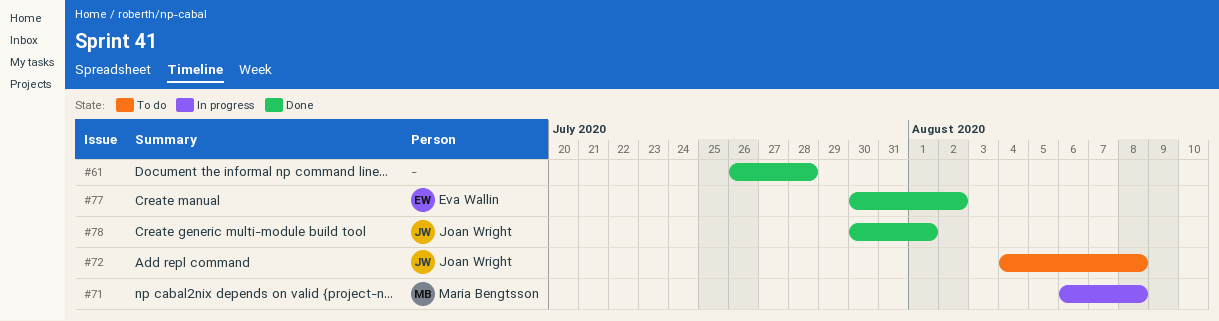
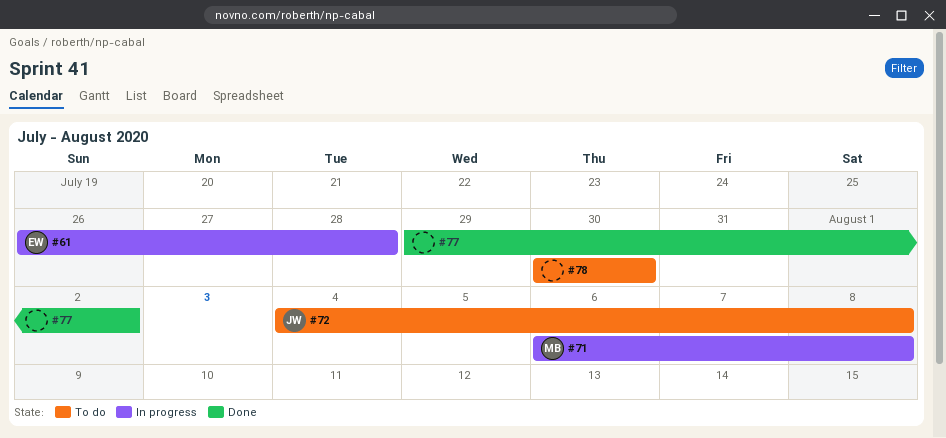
#61, status: Done -> In progress
#61, owner: none -> Eva Wallin
#77, owner: Eva Wallin -> none
#77, start: Jul 30 -> Jul 29
#78, status: Done -> To do
#78, owner: Joan Wright -> none
#78, due: Aug 1 -> Jul 30

